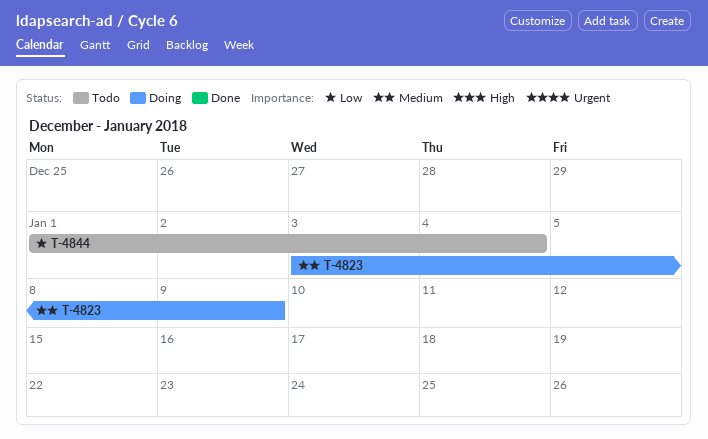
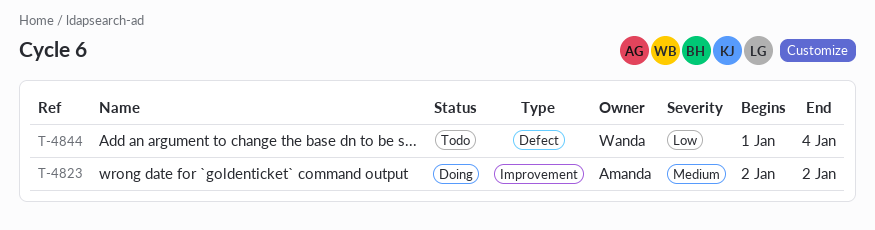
T-4823, start: Jan 3 -> Jan 2
T-4823, due: Jan 9 -> Jan 2

